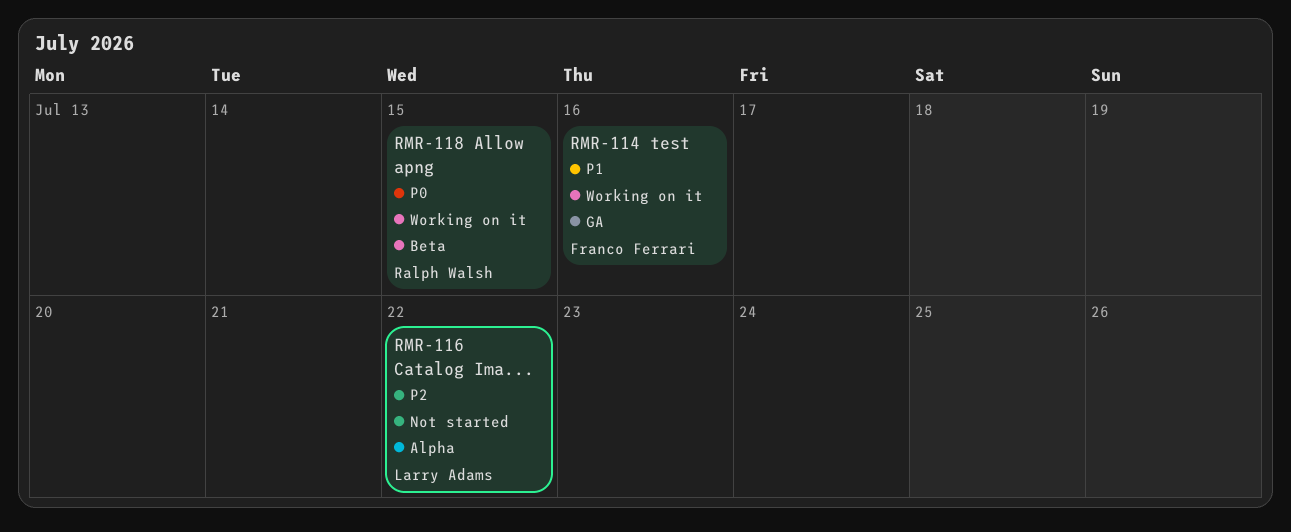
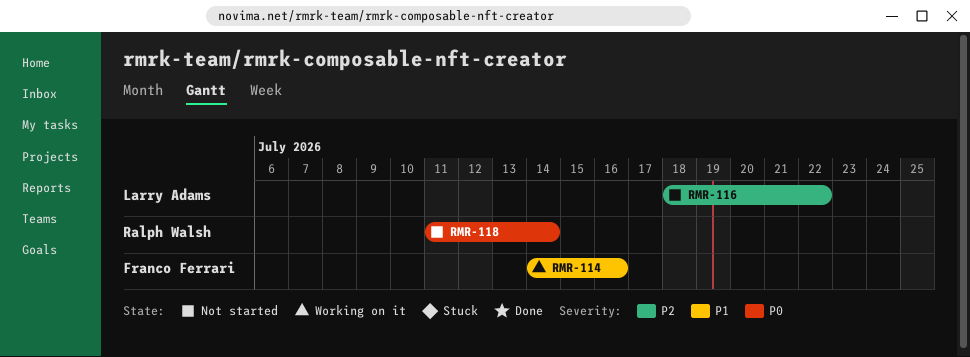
RMR-118, status: Working on it -> Not started
RMR-118, due: Jul 15 -> Jul 14

